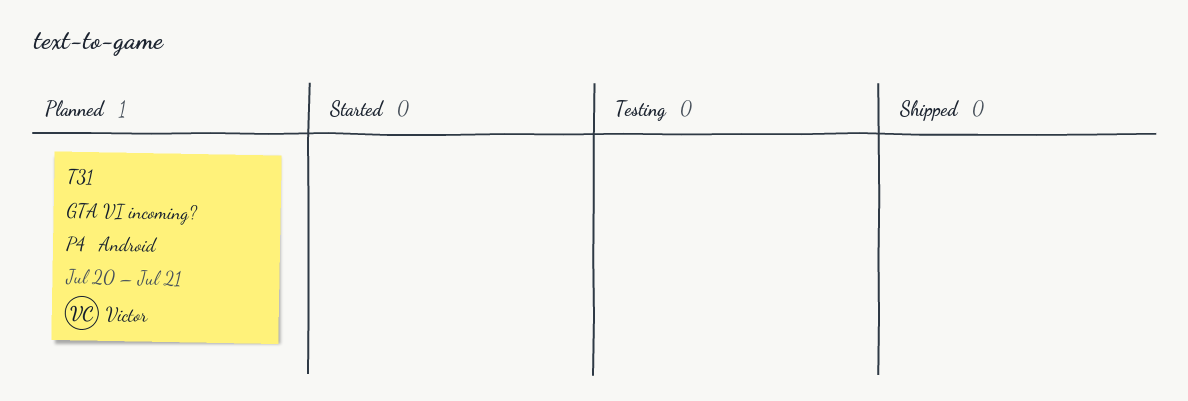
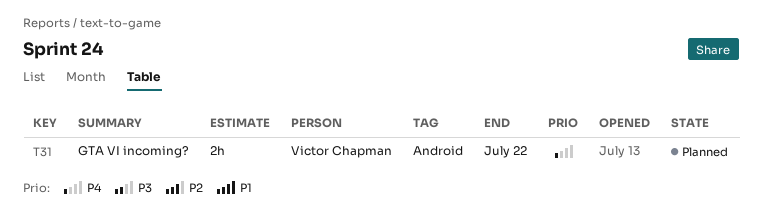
T31, due: Jul 21 -> Jul 22

